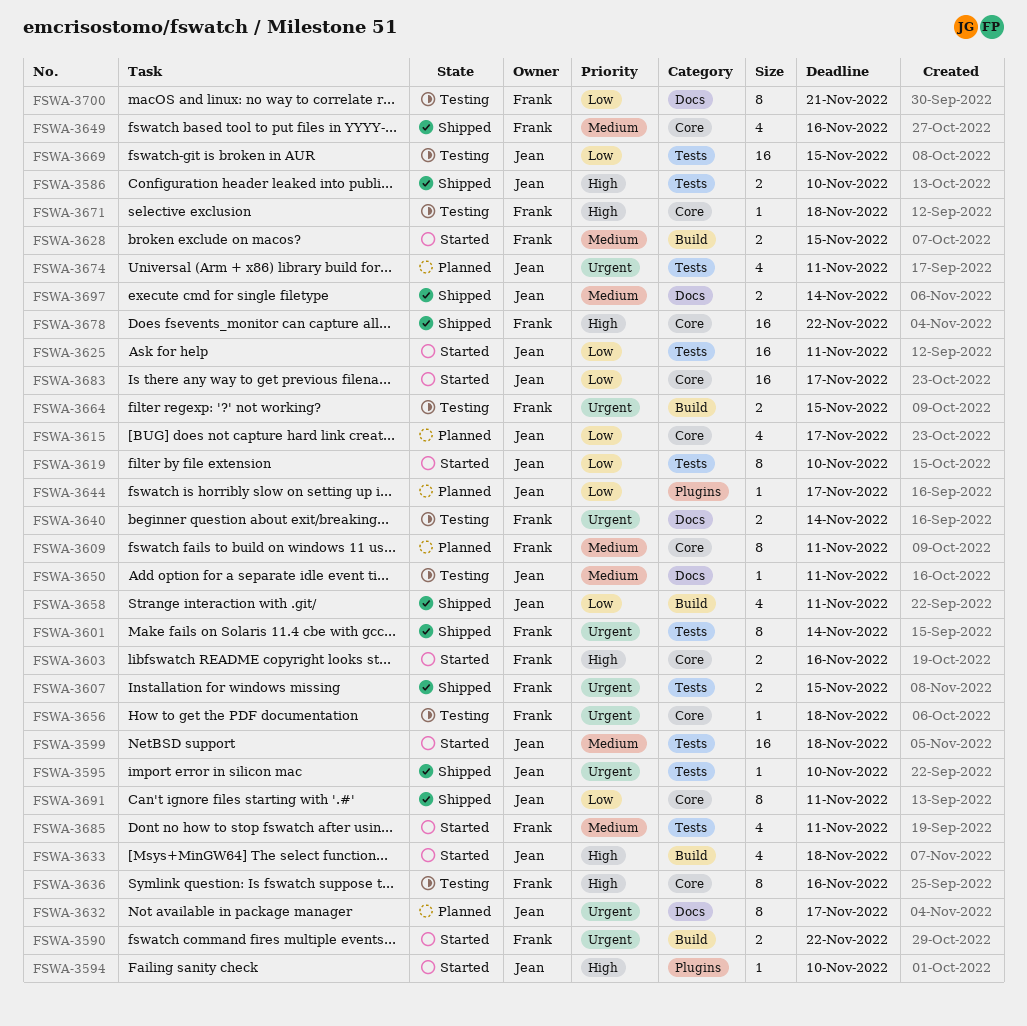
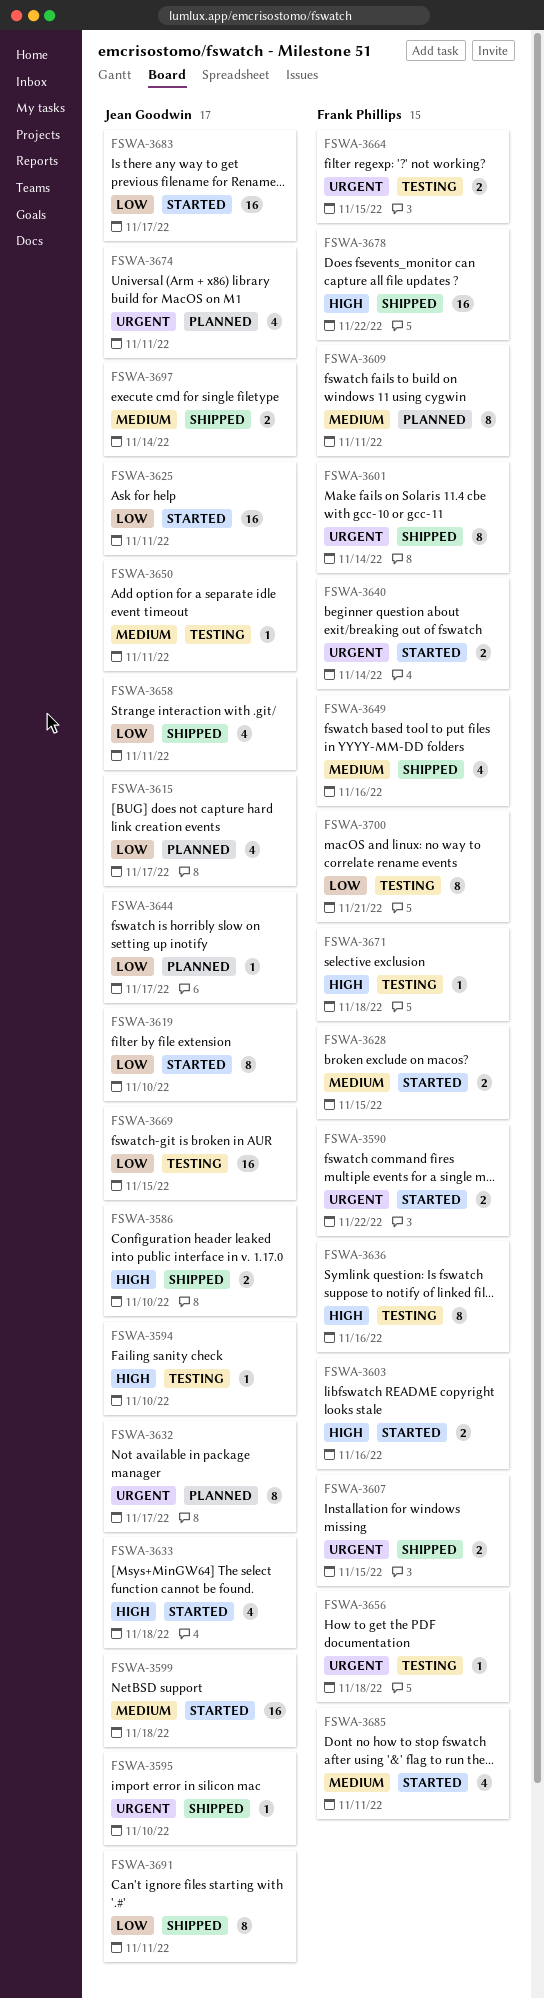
FSWA-3594, status: Started -> Testing
FSWA-3640, status: Testing -> Started

